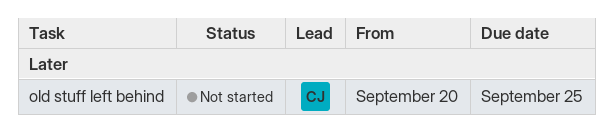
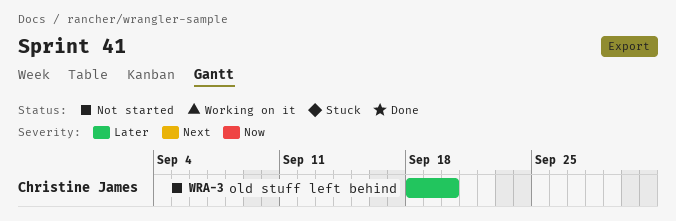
old stuff left behind, start: Sep 20 -> Sep 18
old stuff left behind, due: Sep 25 -> Sep 20

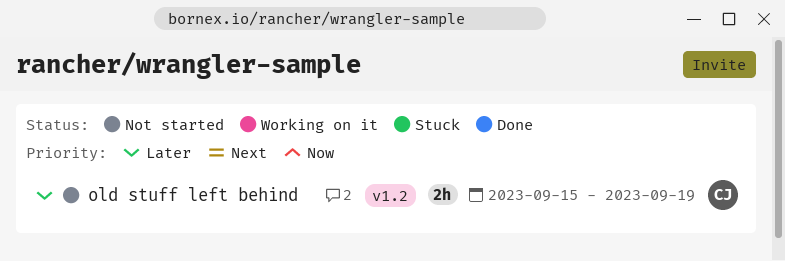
old stuff left behind, start: Sep 18 -> Sep 15
old stuff left behind, due: Sep 20 -> Sep 19

